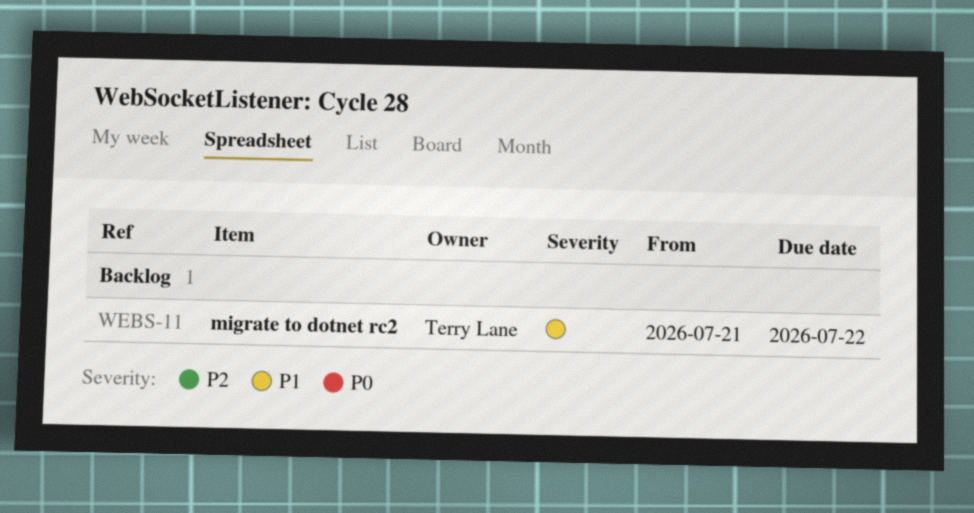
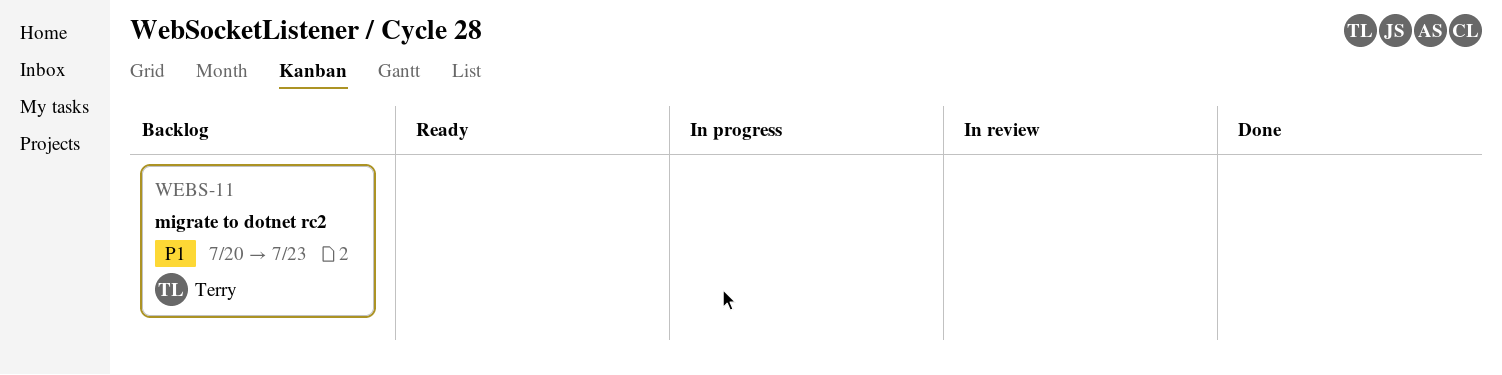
WEBS-11, start: Jul 21 -> Jul 20
WEBS-11, due: Jul 22 -> Jul 23

